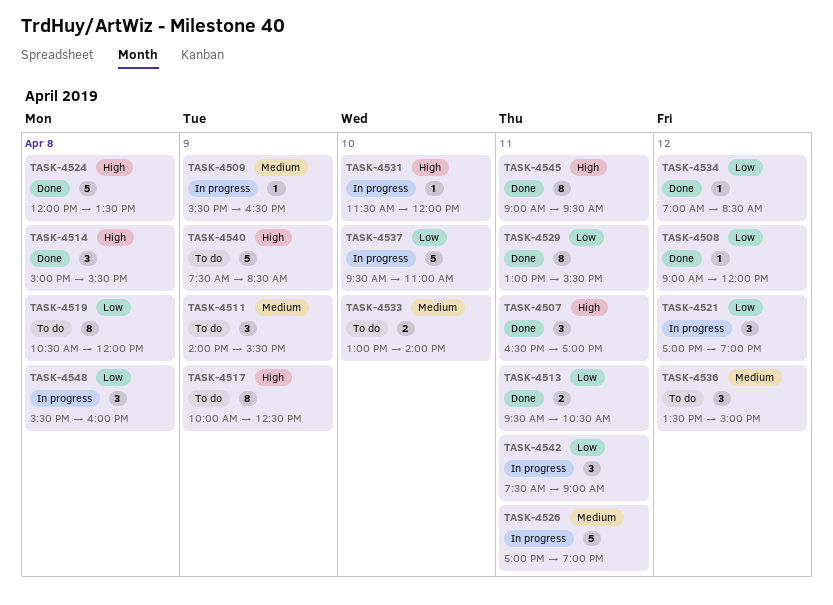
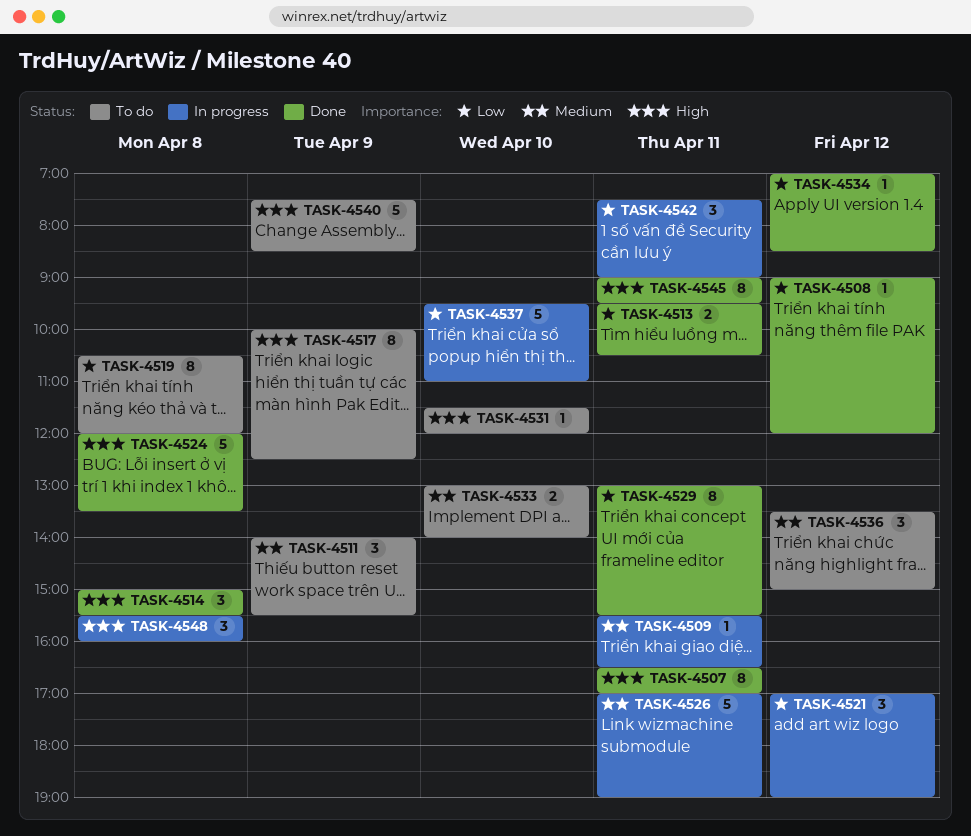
TASK-4507, estimate: 3 -> 8
TASK-4509, day: Apr 9 -> Apr 11
TASK-4531, status: In progress -> To do
TASK-4548, priority: Low -> High

